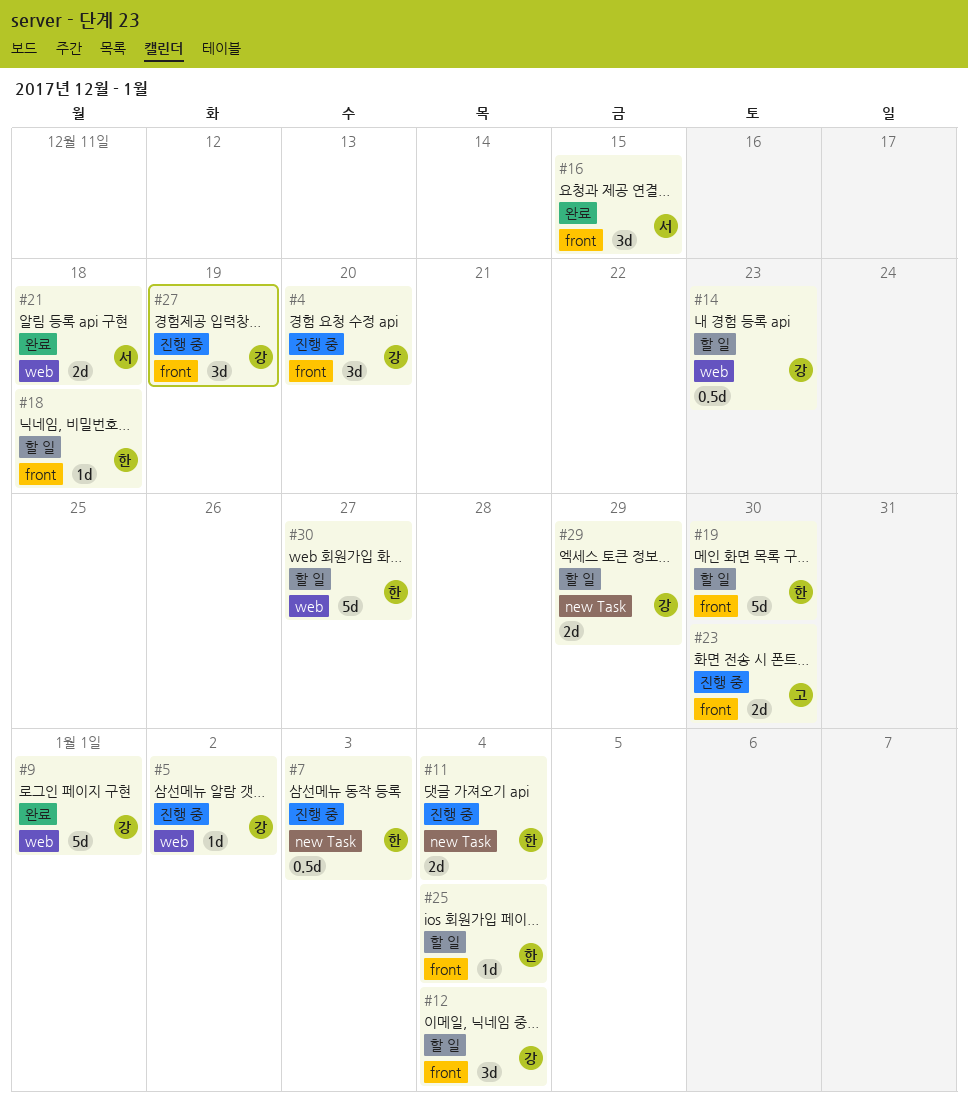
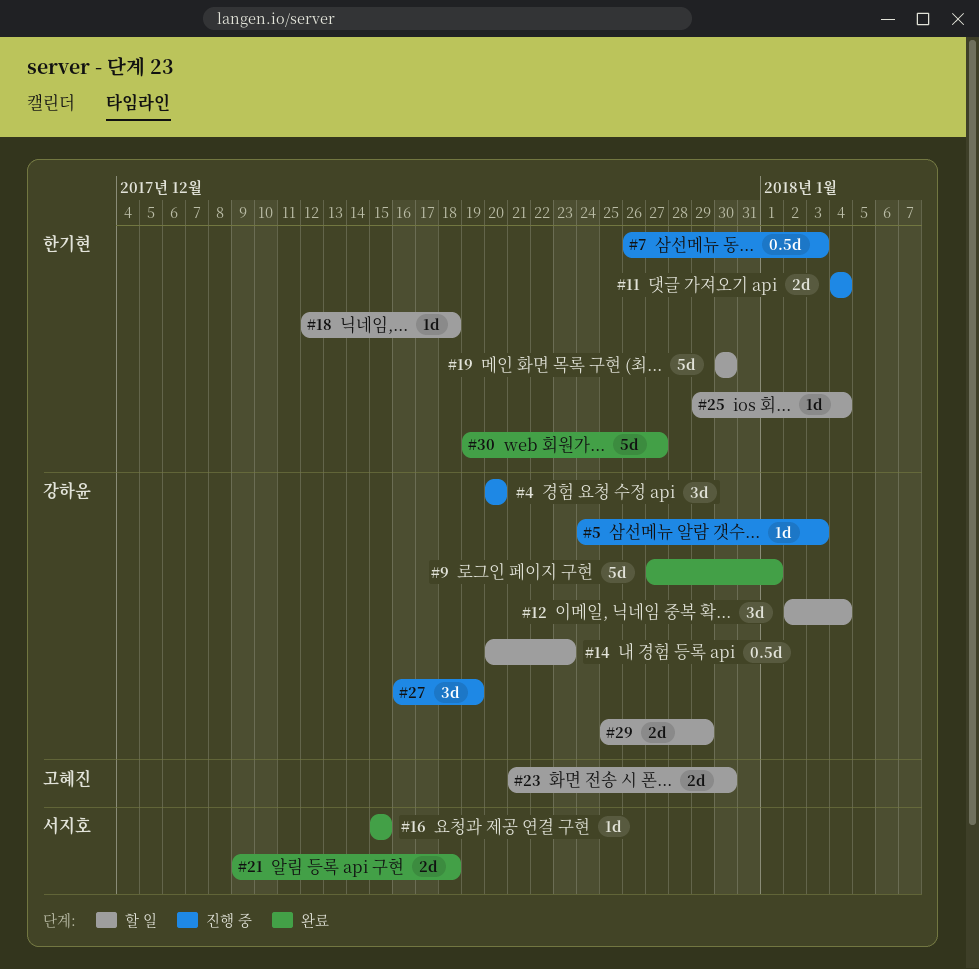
#5, due: Jan 2 -> Jan 3
#16, estimate: 3d -> 1d
#23, status: 진행 중 -> 할 일
#30, status: 할 일 -> 완료

